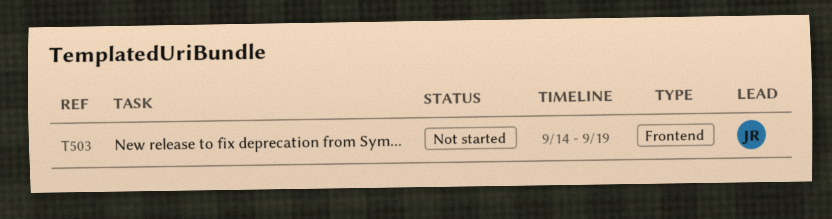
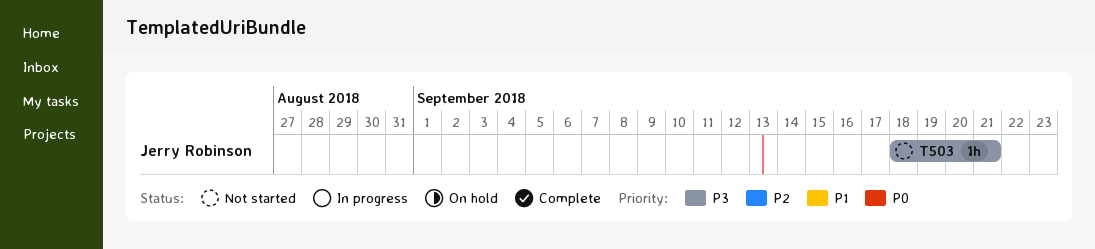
T503, start: Sep 14 -> Sep 18
T503, due: Sep 19 -> Sep 21

